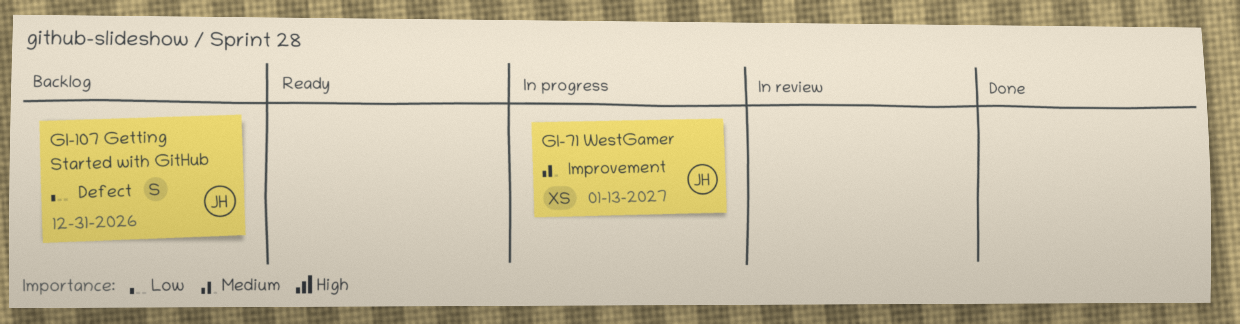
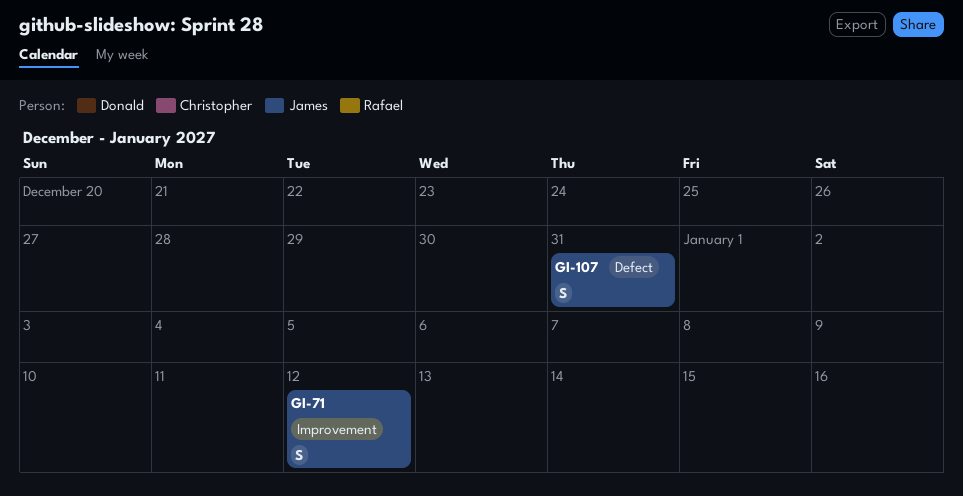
GI-71, estimate: XS -> S
GI-71, due: Jan 13 -> Jan 12

